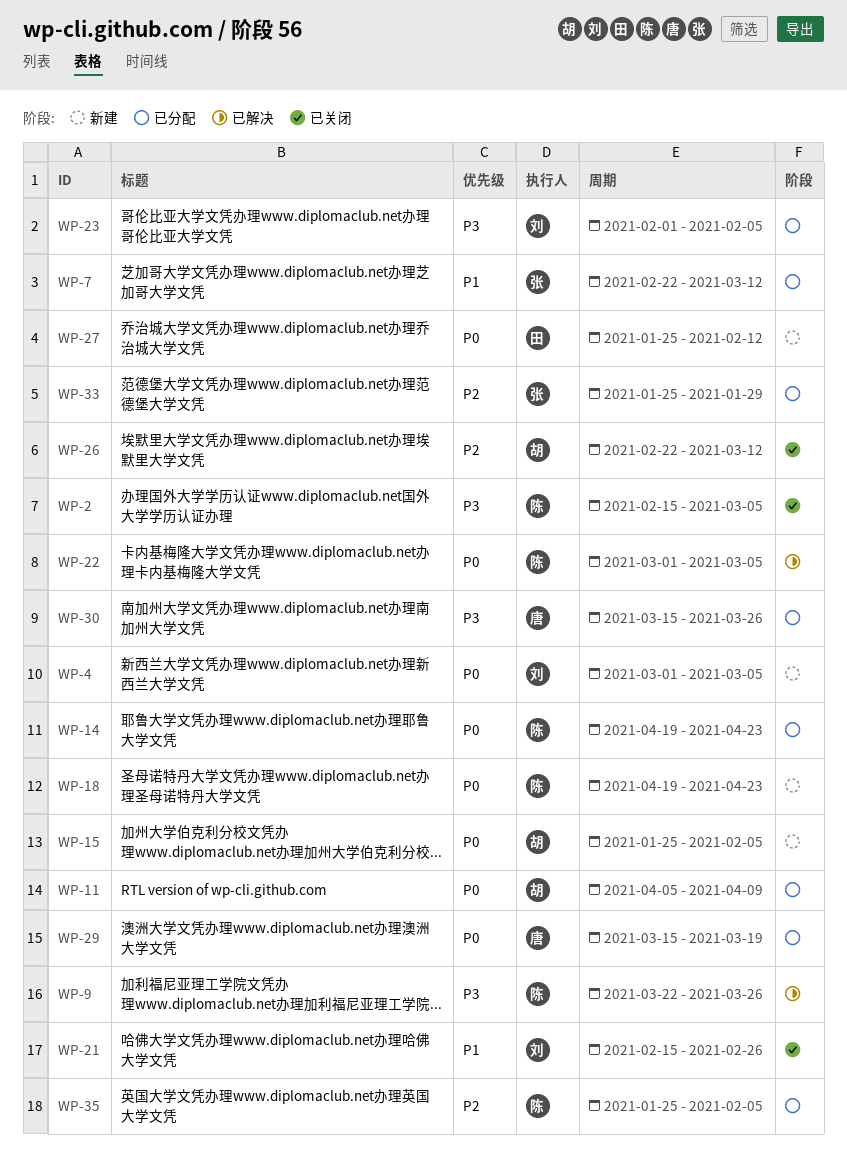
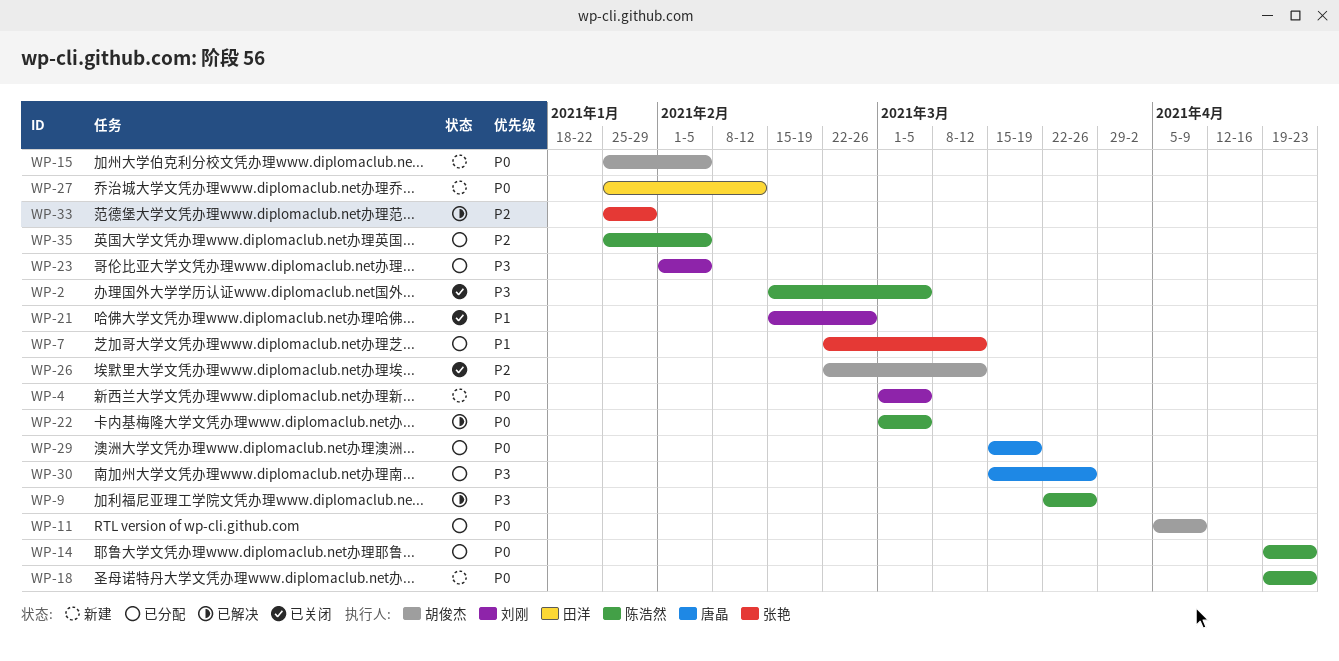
WP-33, status: 已分配 -> 已解决

